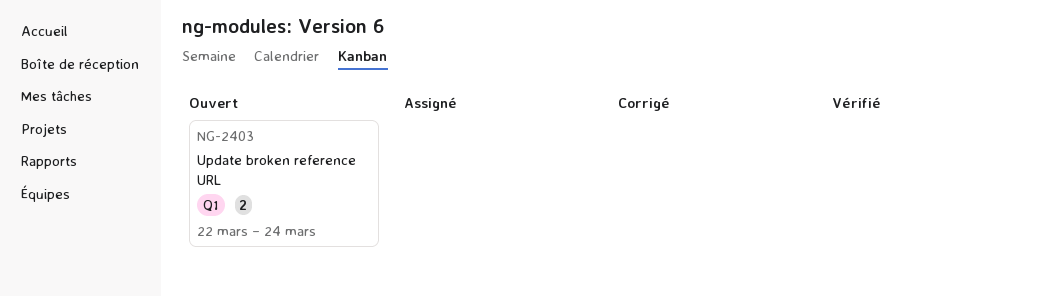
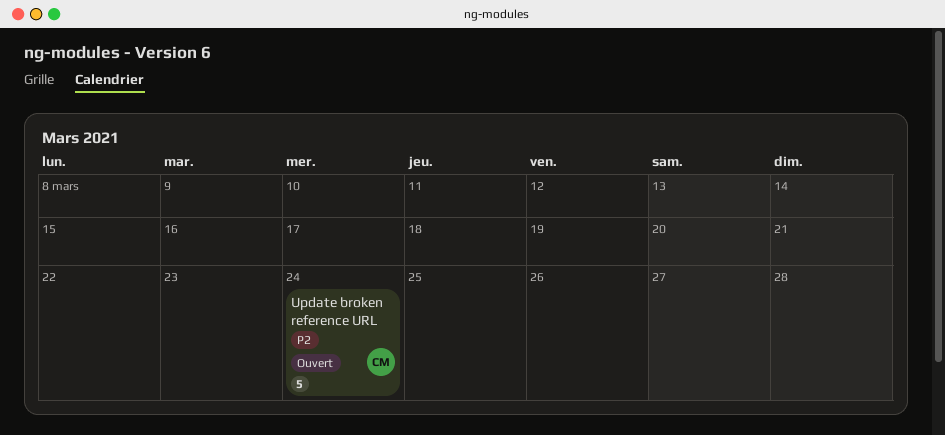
Update broken reference URL, estimate: 2 -> 5

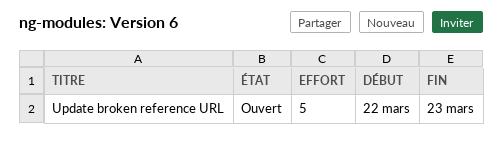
Update broken reference URL, due: Mar 24 -> Mar 23

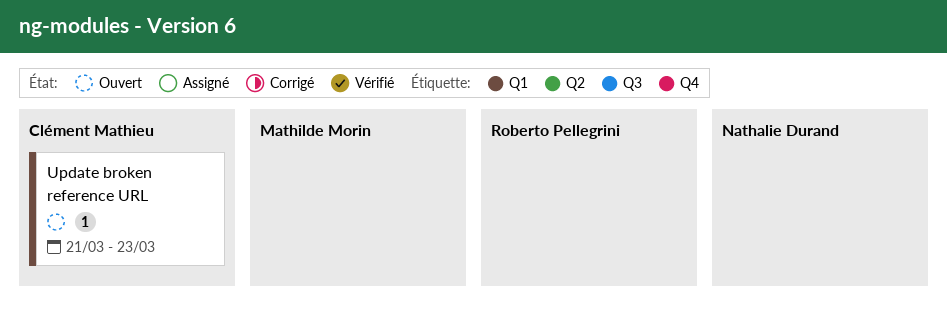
Update broken reference URL, estimate: 5 -> 1
Update broken reference URL, start: Mar 22 -> Mar 21

